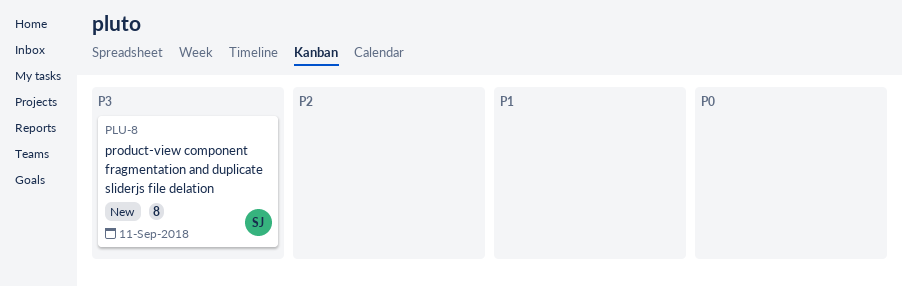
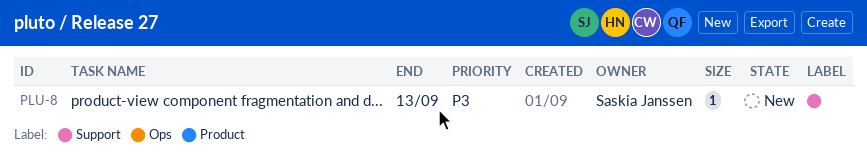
PLU-8, estimate: 8 -> 1
PLU-8, due: Sep 11 -> Sep 13

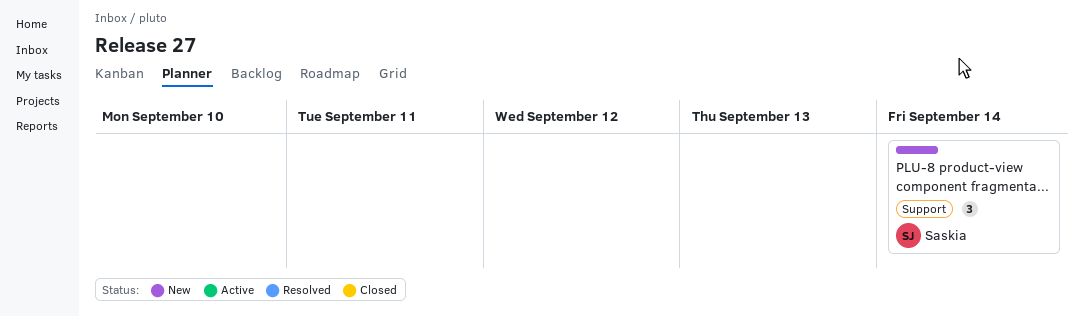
PLU-8, estimate: 1 -> 3
PLU-8, due: Sep 13 -> Sep 14

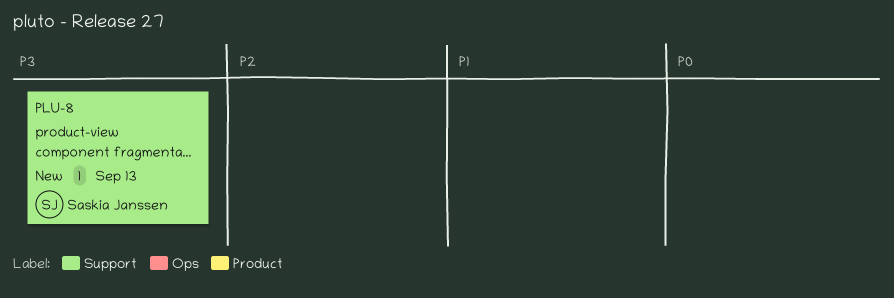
PLU-8, estimate: 3 -> 1
PLU-8, due: Sep 14 -> Sep 13

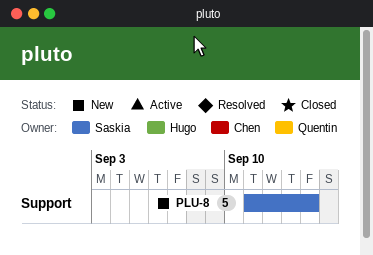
PLU-8, estimate: 1 -> 5
PLU-8, due: Sep 13 -> Sep 14

